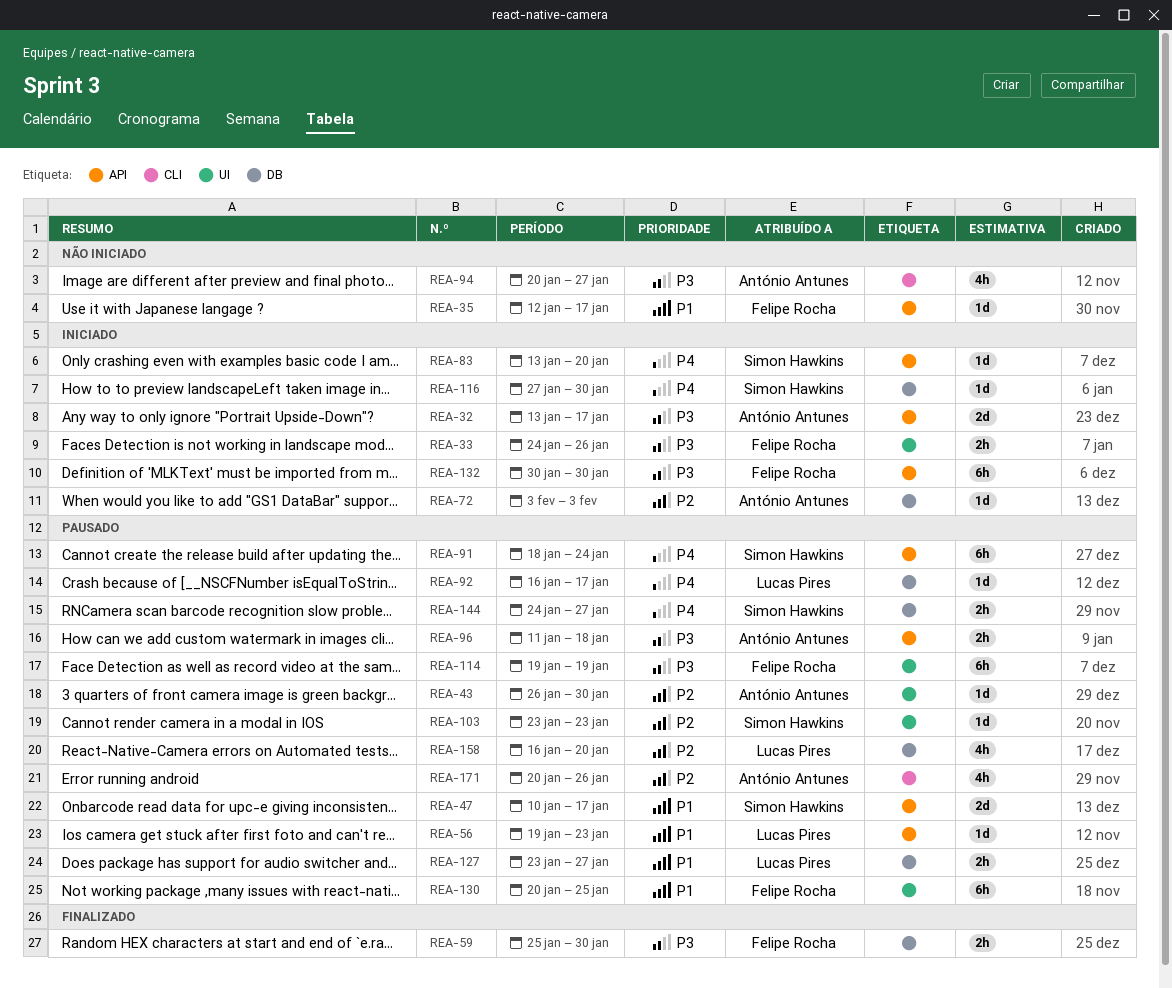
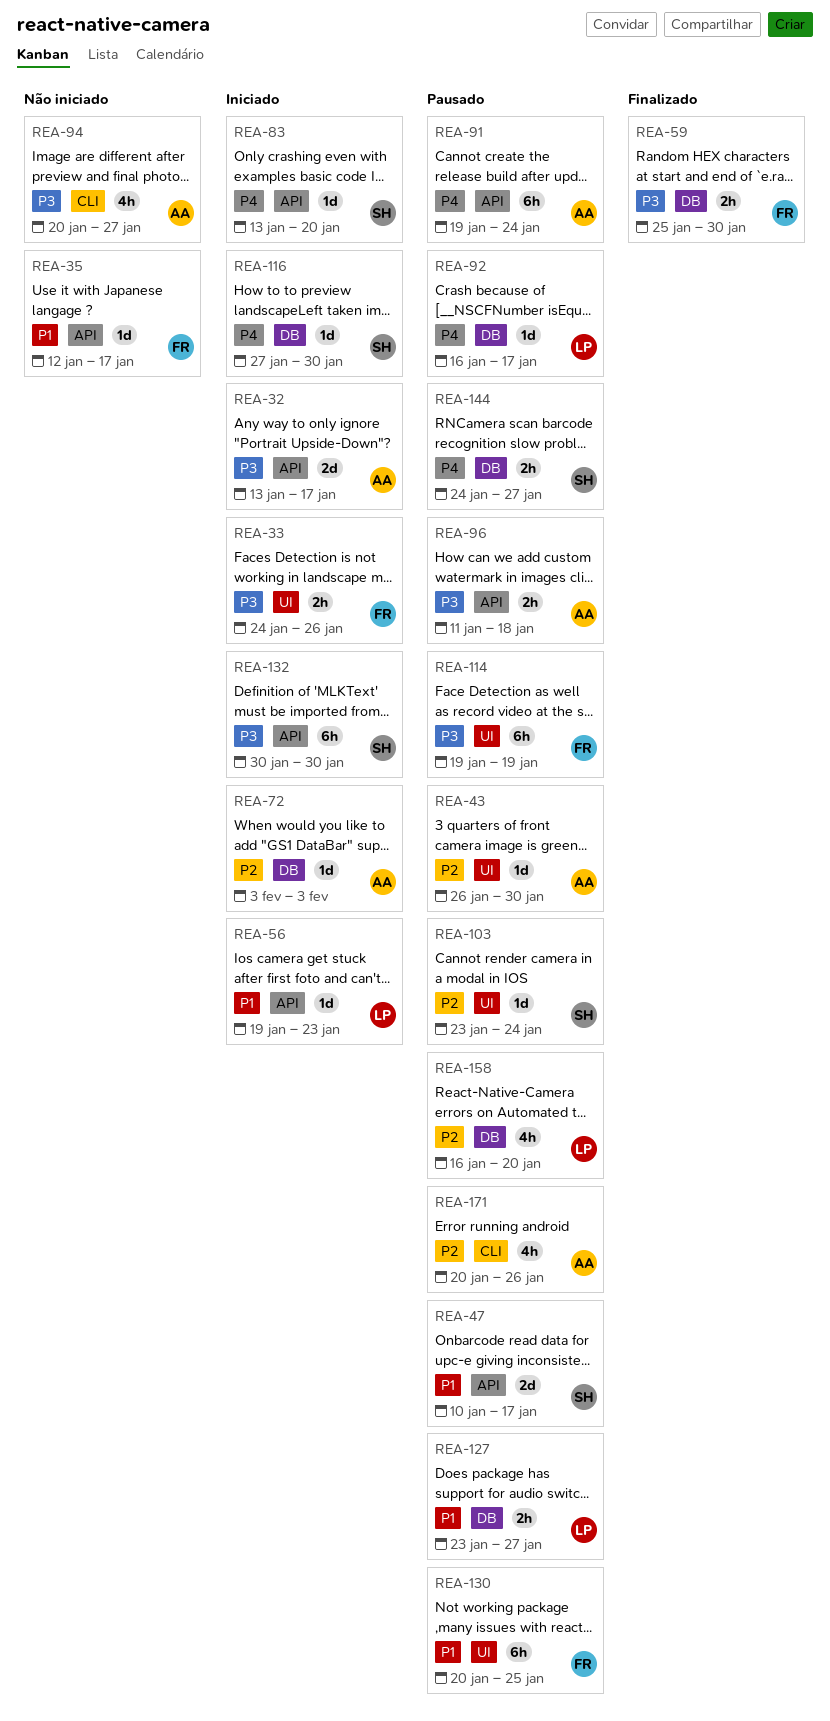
REA-56, status: Pausado -> Iniciado
REA-91, owner: Simon Hawkins -> António Antunes
REA-91, start: Jan 18 -> Jan 19
REA-103, due: Jan 23 -> Jan 24
REA-132, owner: Felipe Rocha -> Simon Hawkins

